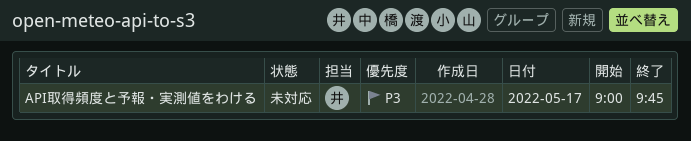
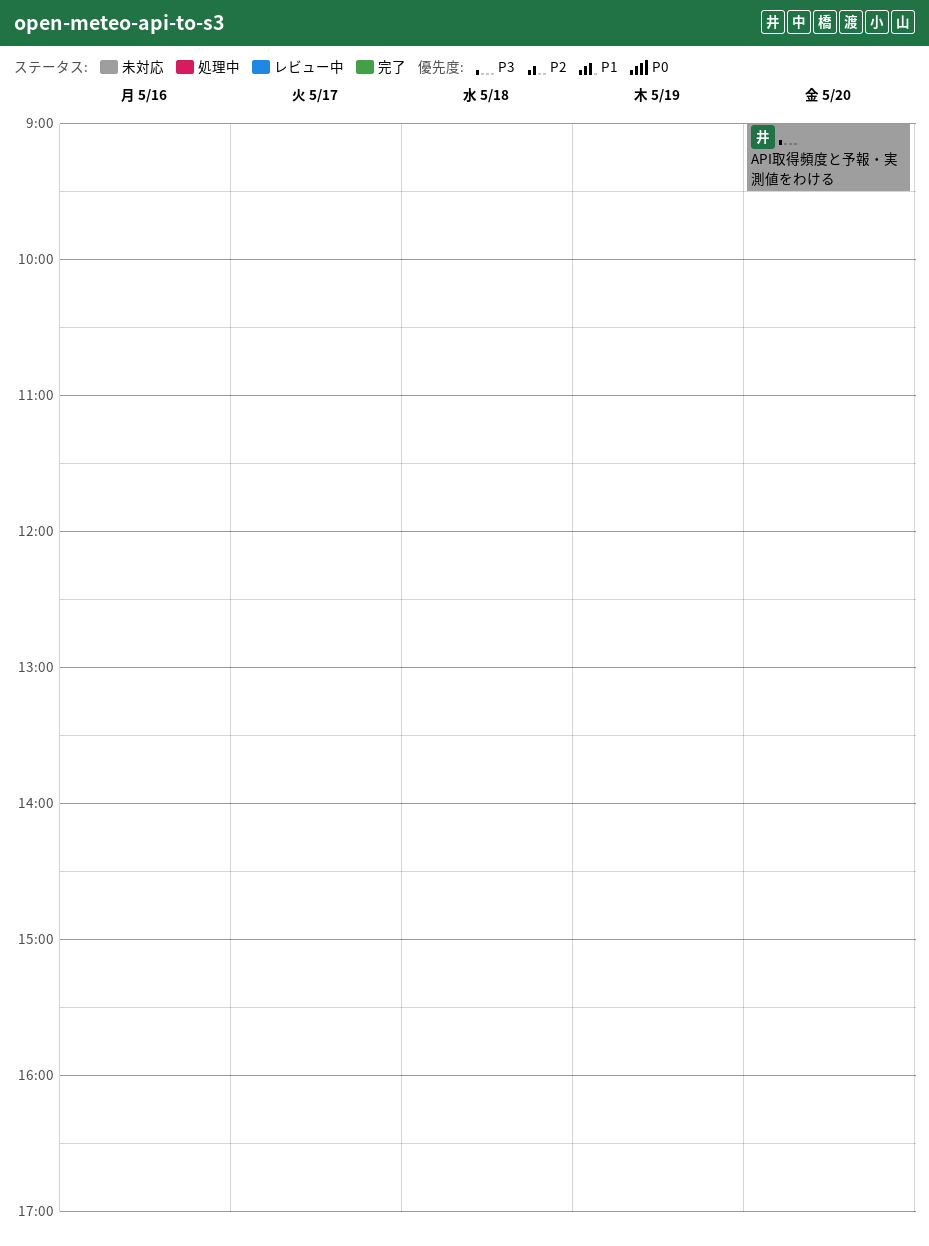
API取得頻度と予報・実測値をわける, day: May 17 -> May 20
API取得頻度と予報・実測値をわける, ends: 09:45 -> 09:30

